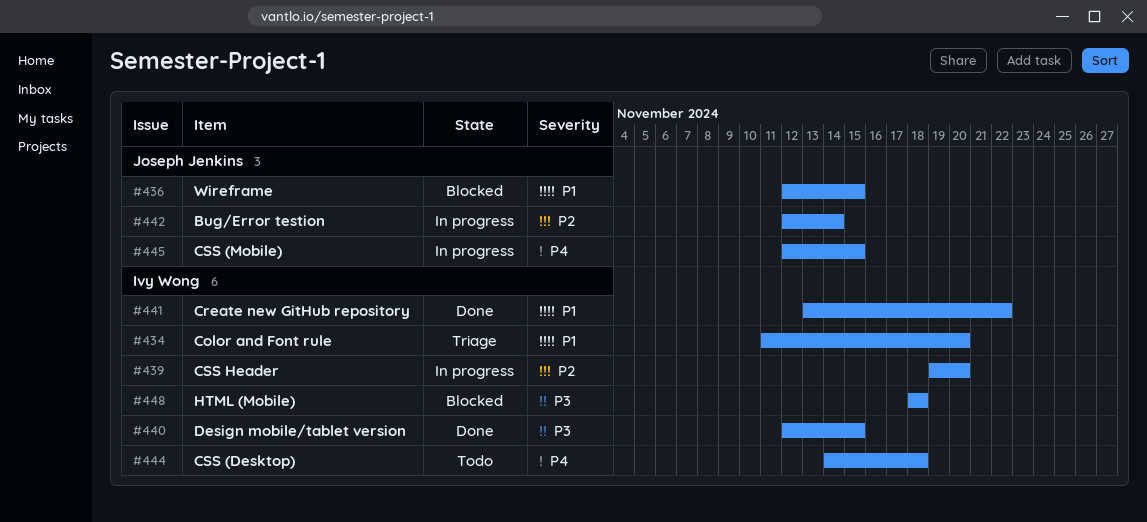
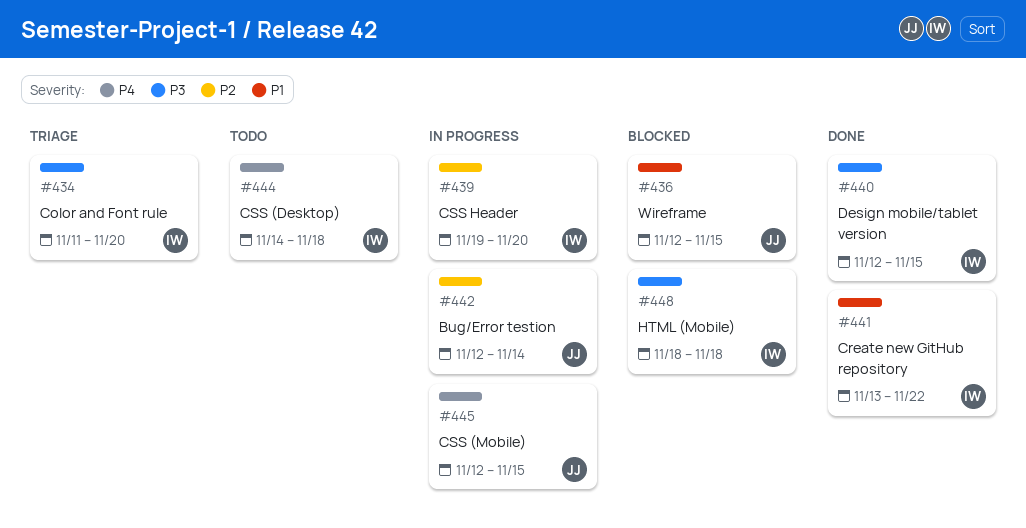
#434, priority: P1 -> P3

